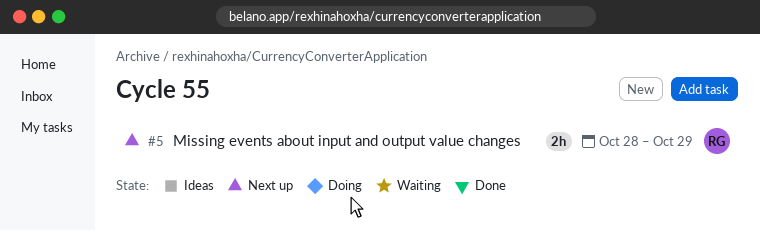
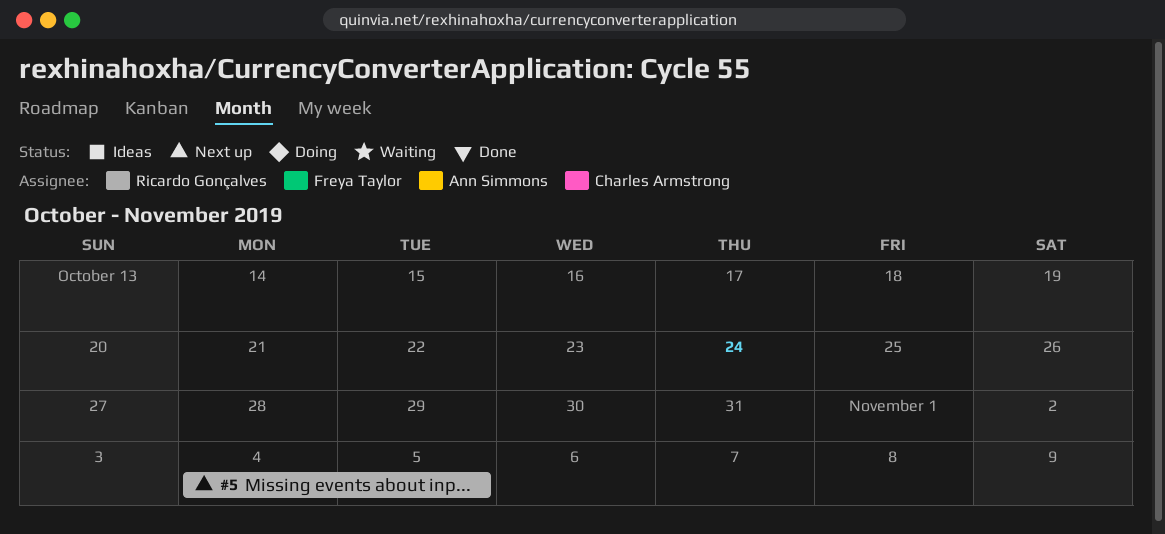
#5, start: Oct 28 -> Nov 4
#5, due: Oct 29 -> Nov 5

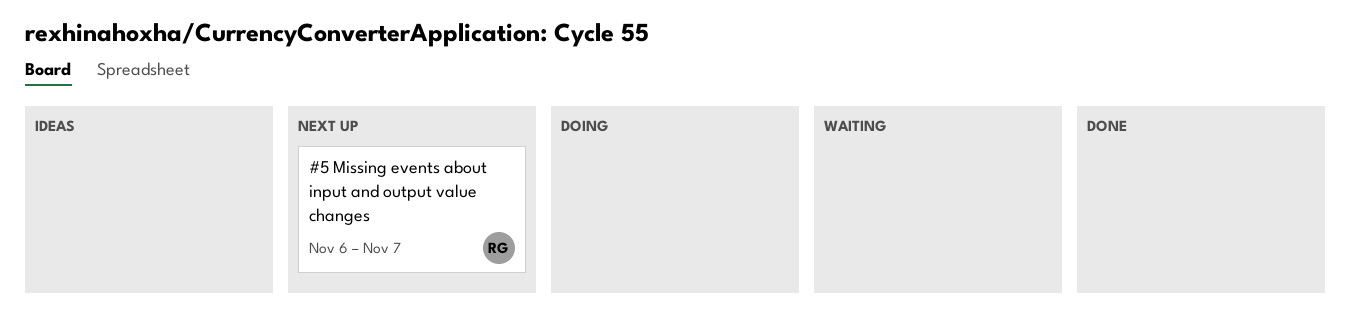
#5, start: Nov 4 -> Nov 6
#5, due: Nov 5 -> Nov 7

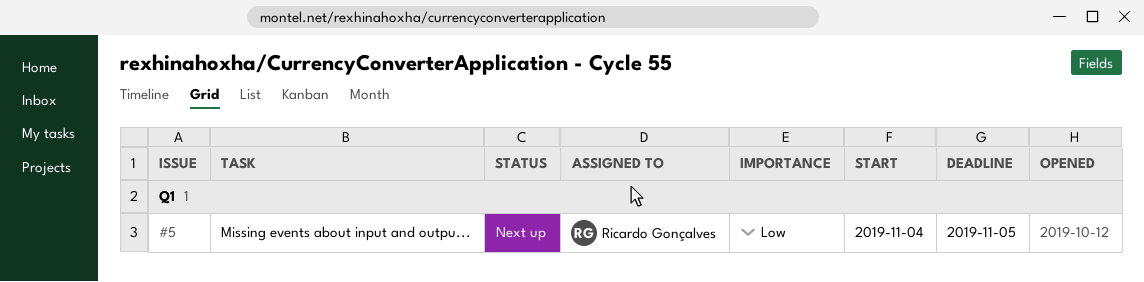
#5, start: Nov 6 -> Nov 4
#5, due: Nov 7 -> Nov 5

